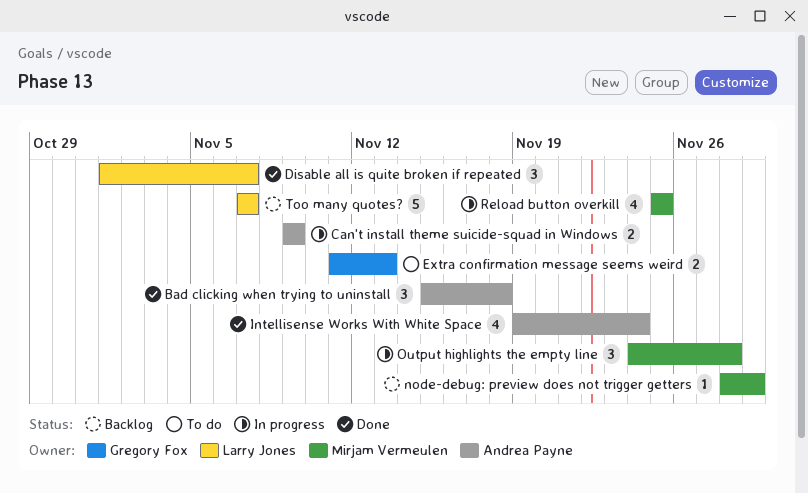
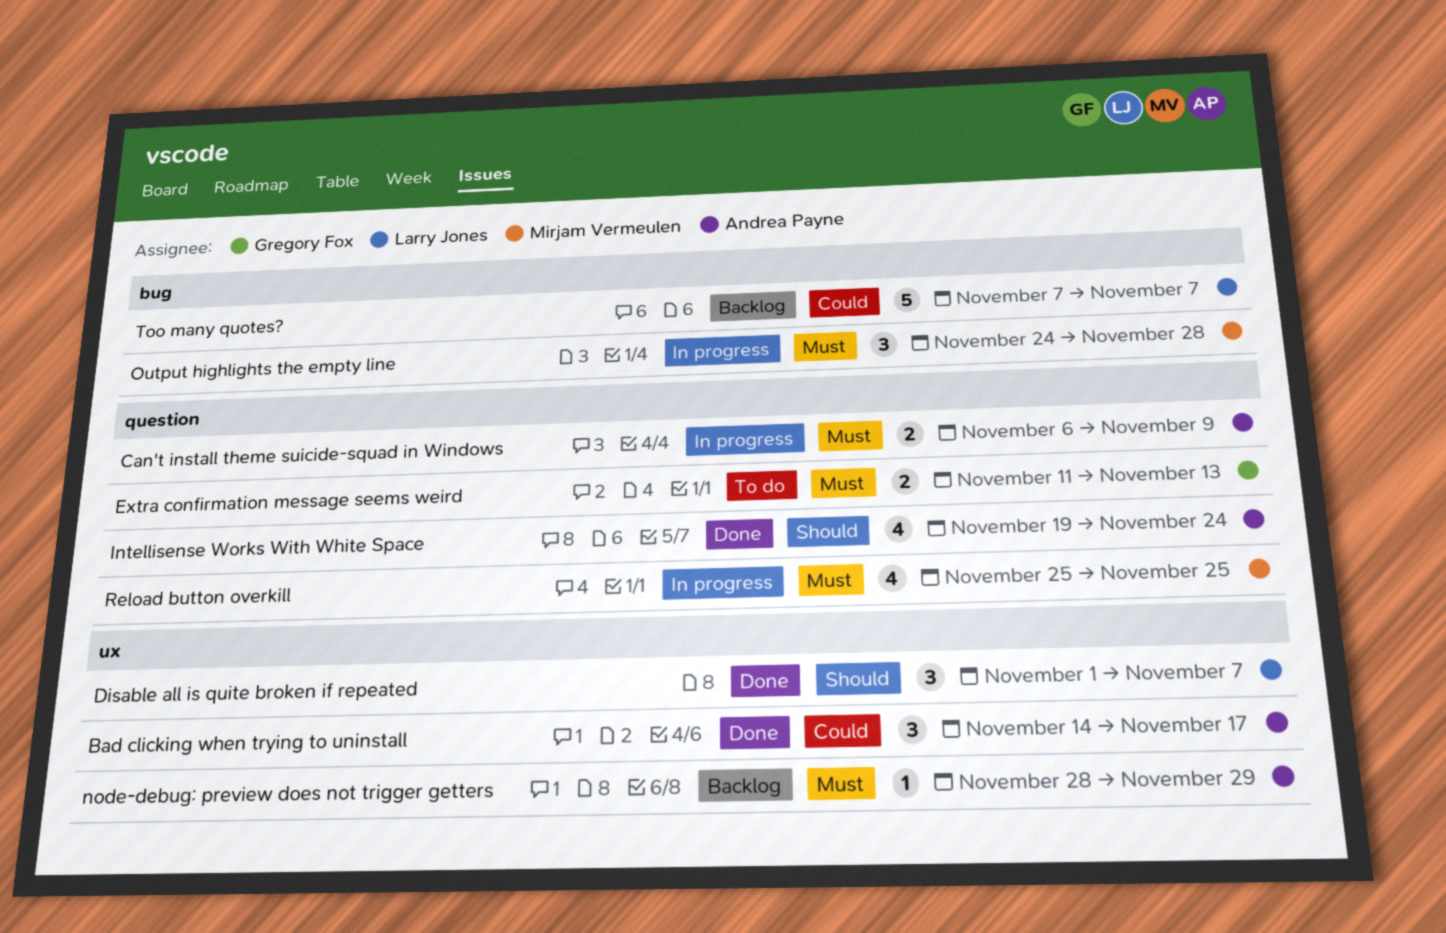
Bad clicking when trying to uninstall, start: Nov 15 -> Nov 14
Bad clicking when trying to uninstall, due: Nov 18 -> Nov 17
Can't install theme suicide-squad in Windows, start: Nov 9 -> Nov 6
node-debug: preview does not trigger getters, owner: Mirjam Vermeulen -> Andrea Payne

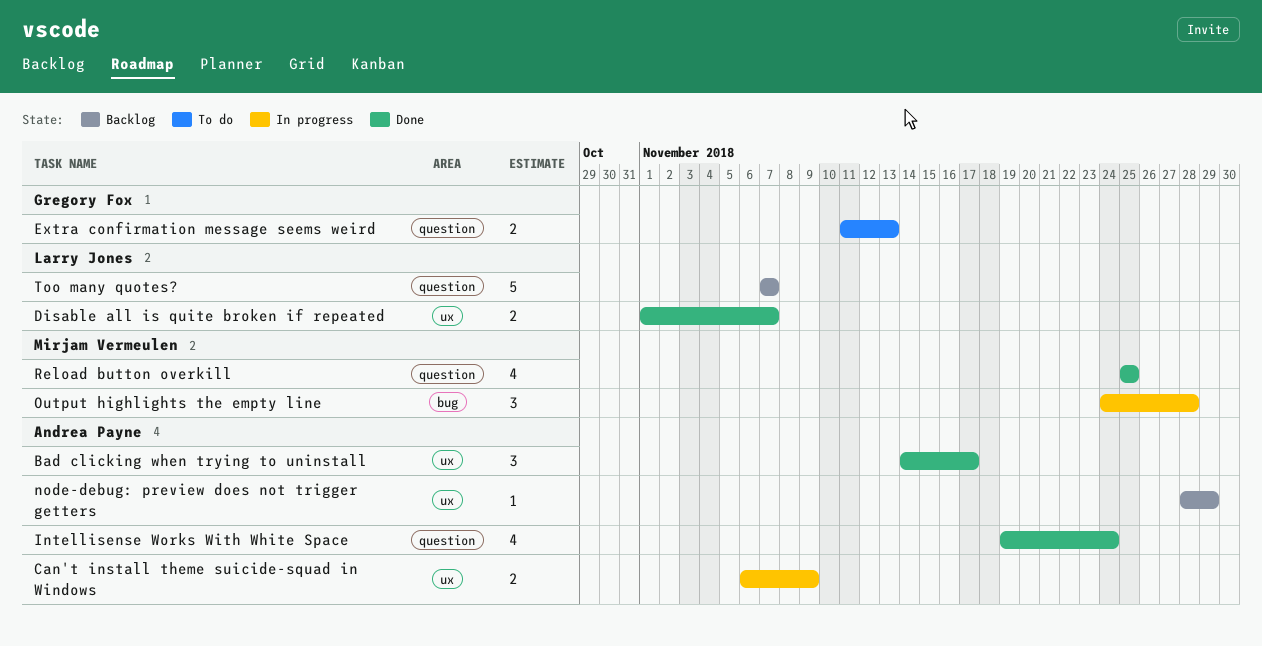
Can't install theme suicide-squad in Windows, label: question -> ux
Disable all is quite broken if repeated, estimate: 3 -> 2
Reload button overkill, status: In progress -> Done
Too many quotes?, label: bug -> question

